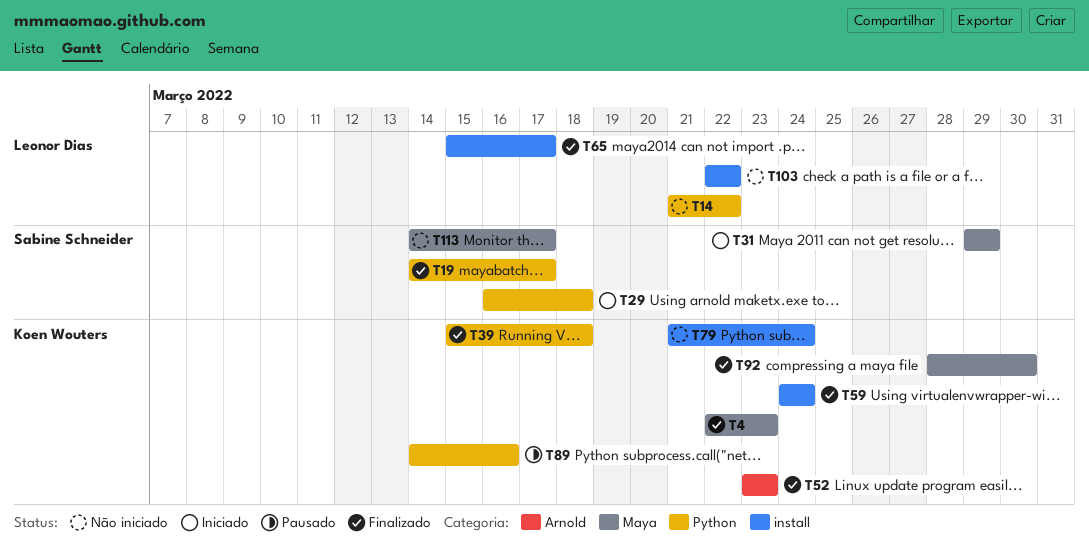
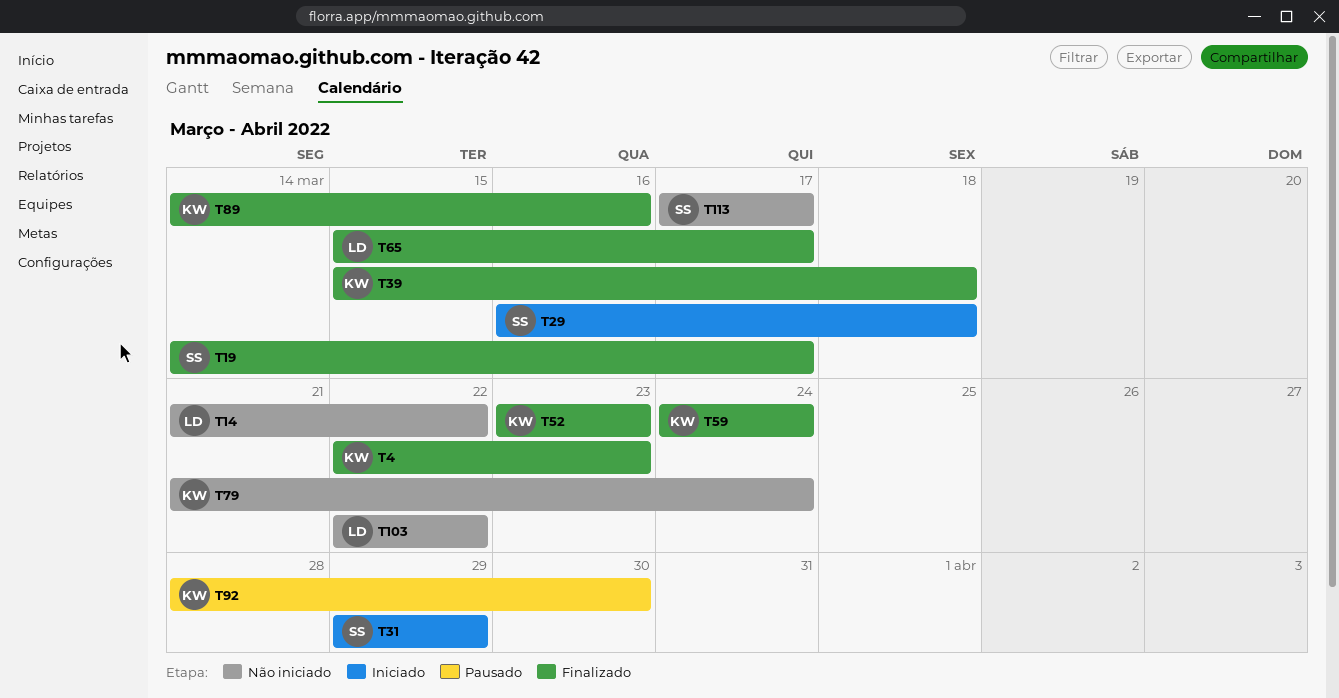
T89, status: Pausado -> Finalizado
T92, status: Finalizado -> Pausado
T113, start: Mar 14 -> Mar 17

